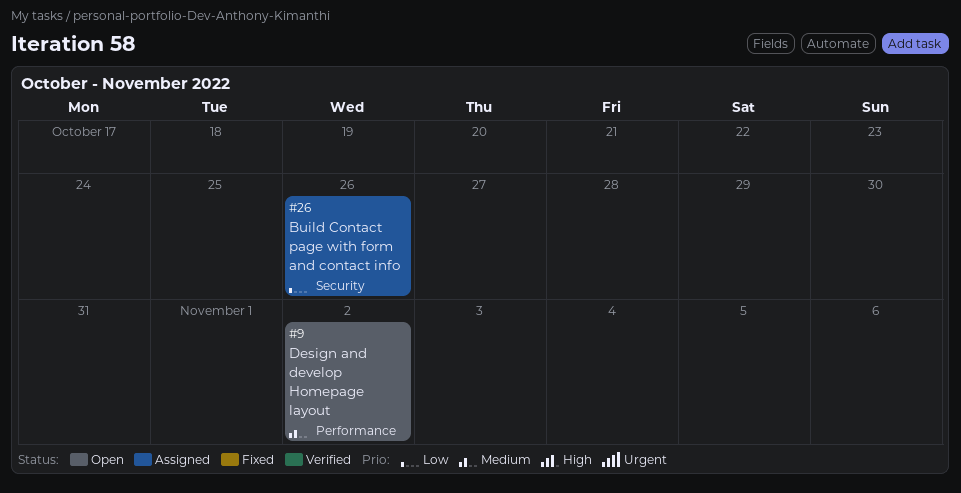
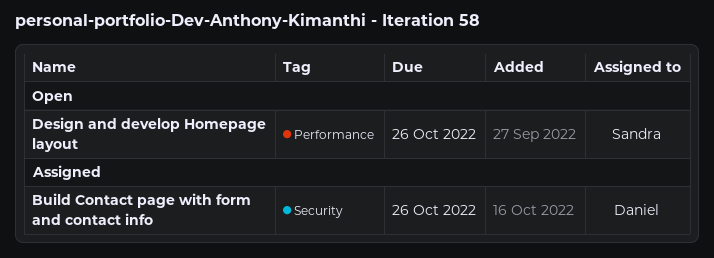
Design and develop Homepage layout, due: Nov 2 -> Oct 26

